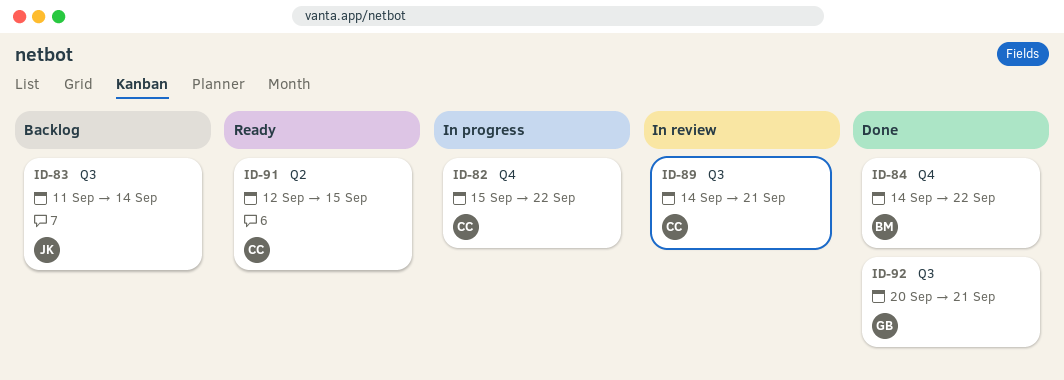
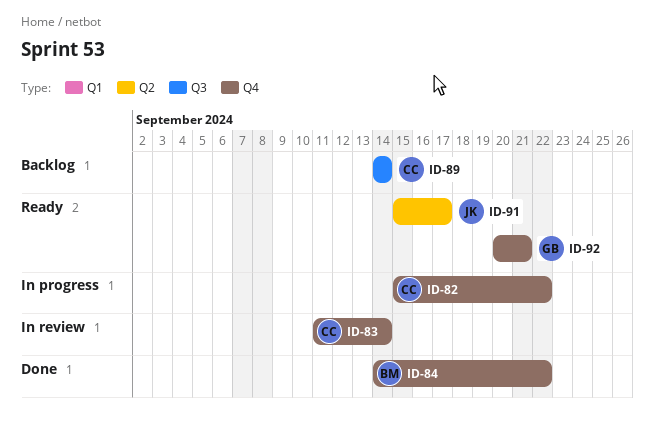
ID-83, status: Backlog -> In review
ID-83, owner: JK -> CC
ID-83, label: Q3 -> Q4
ID-89, status: In review -> Backlog
ID-89, due: Sep 21 -> Sep 14
ID-91, owner: CC -> JK
ID-91, start: Sep 12 -> Sep 15
ID-91, due: Sep 15 -> Sep 17
ID-92, status: Done -> Ready
ID-92, label: Q3 -> Q4

